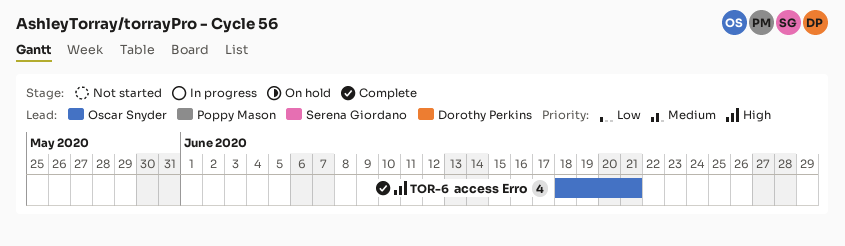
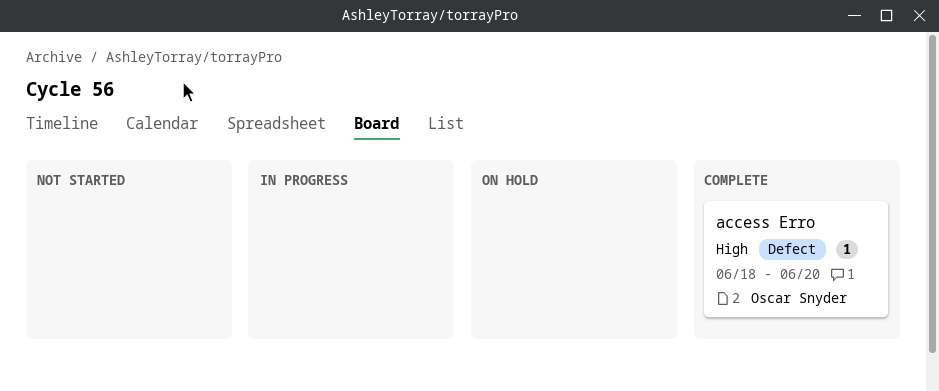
access Erro, estimate: 4 -> 1
access Erro, due: Jun 21 -> Jun 20

